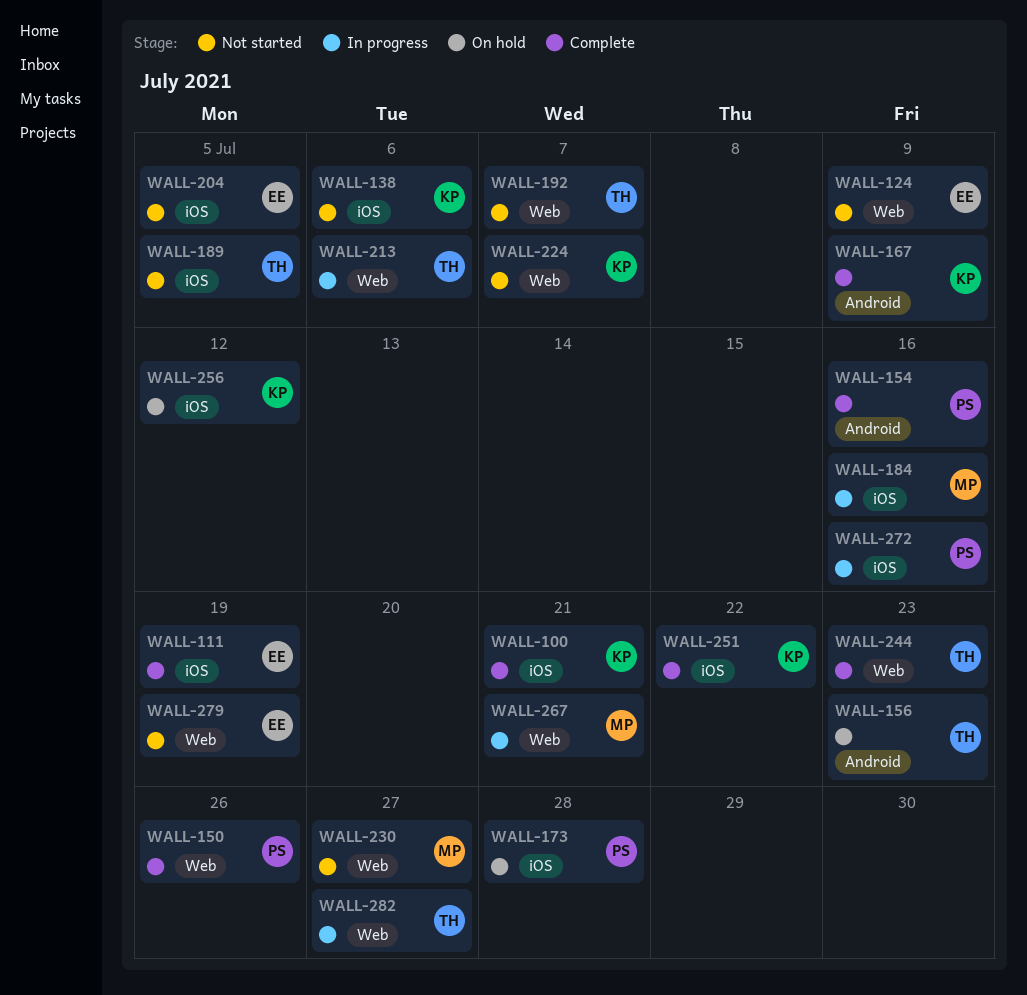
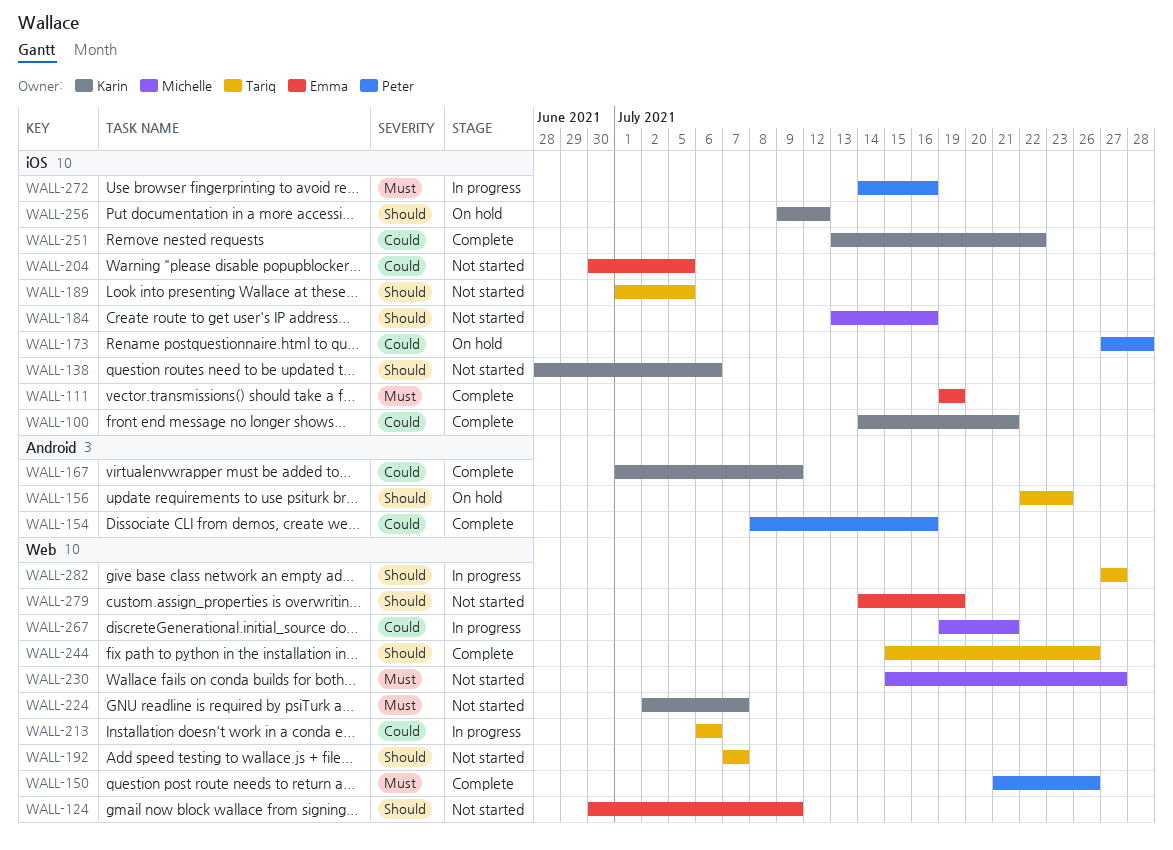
WALL-184, status: In progress -> Not started
WALL-244, due: Jul 23 -> Jul 26

